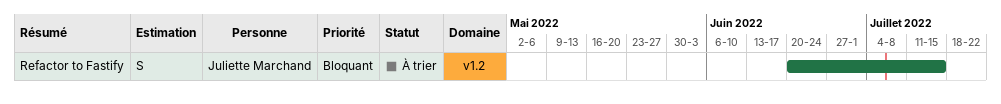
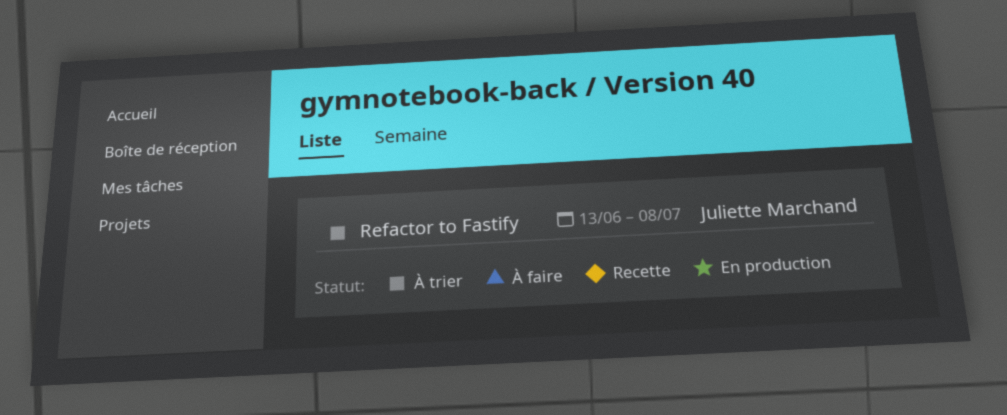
Refactor to Fastify, start: Jun 20 -> Jun 13
Refactor to Fastify, due: Jul 15 -> Jul 8

